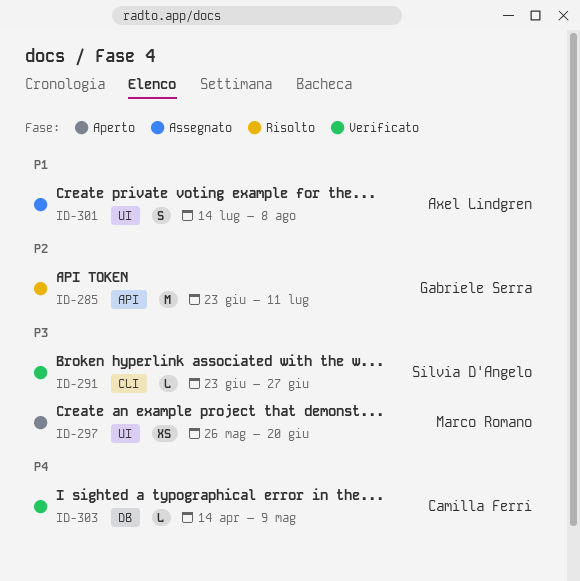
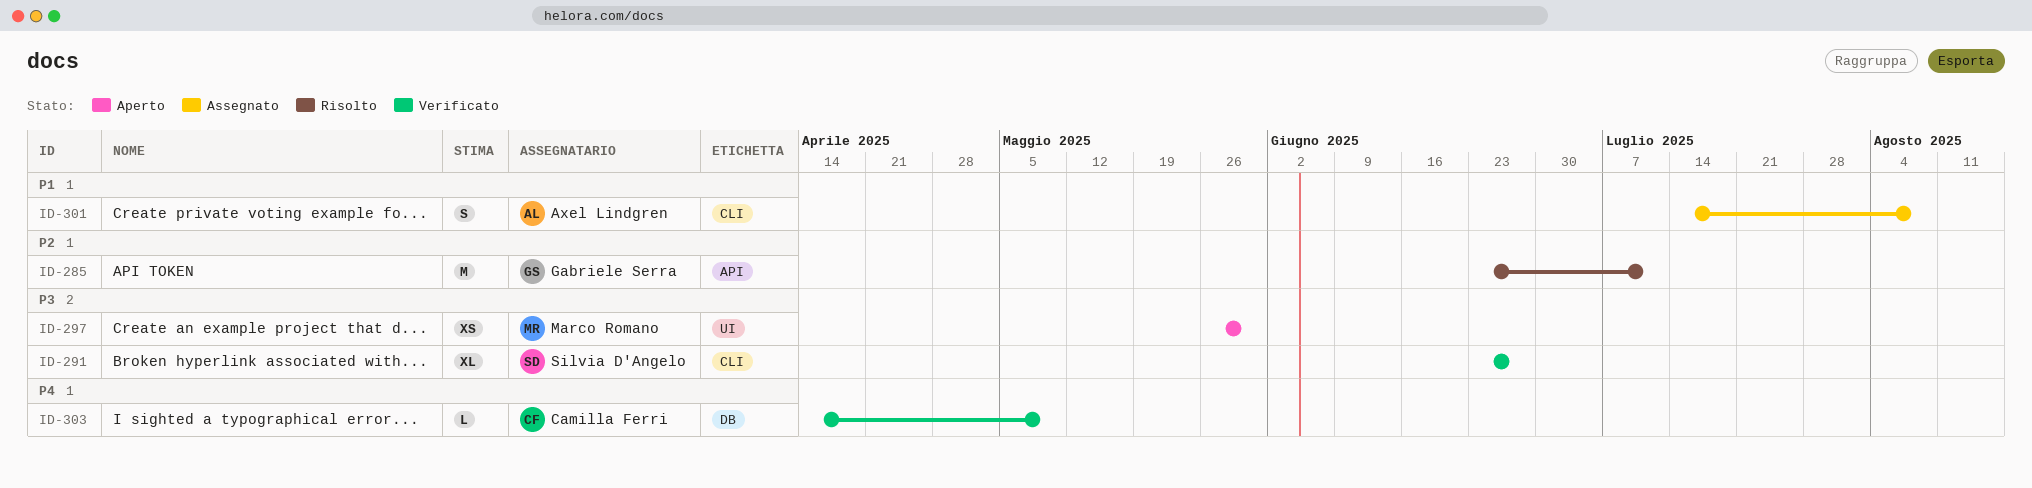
ID-291, estimate: L -> XL
ID-297, due: Jun 20 -> May 30
ID-301, label: UI -> CLI

